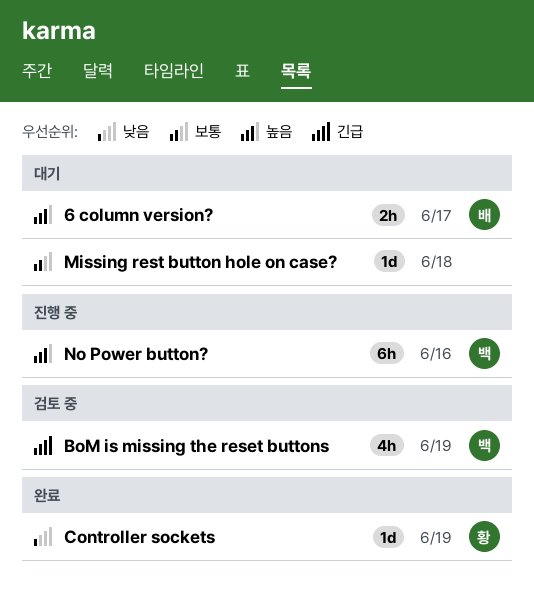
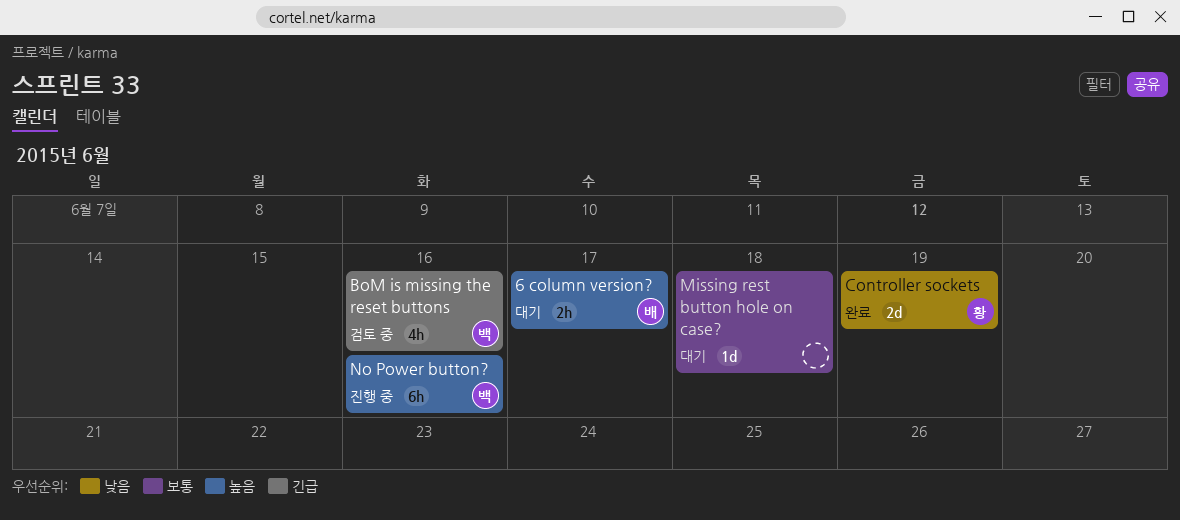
BoM is missing the reset buttons, due: Jun 19 -> Jun 16
Controller sockets, estimate: 1d -> 2d

